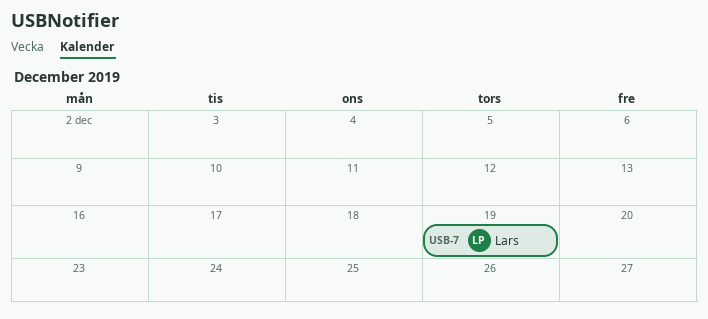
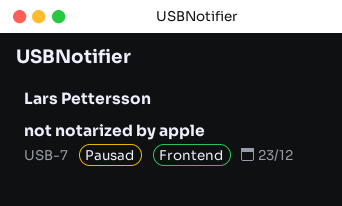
USB-7, due: Dec 19 -> Dec 23

